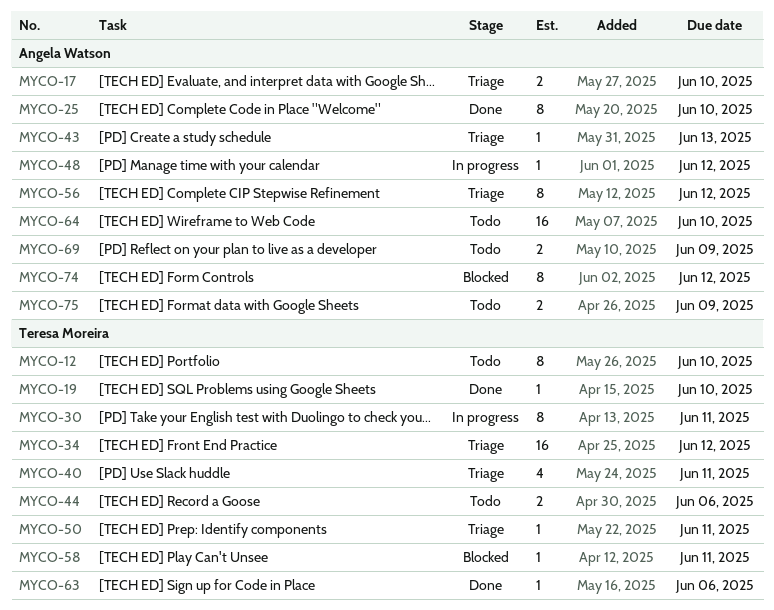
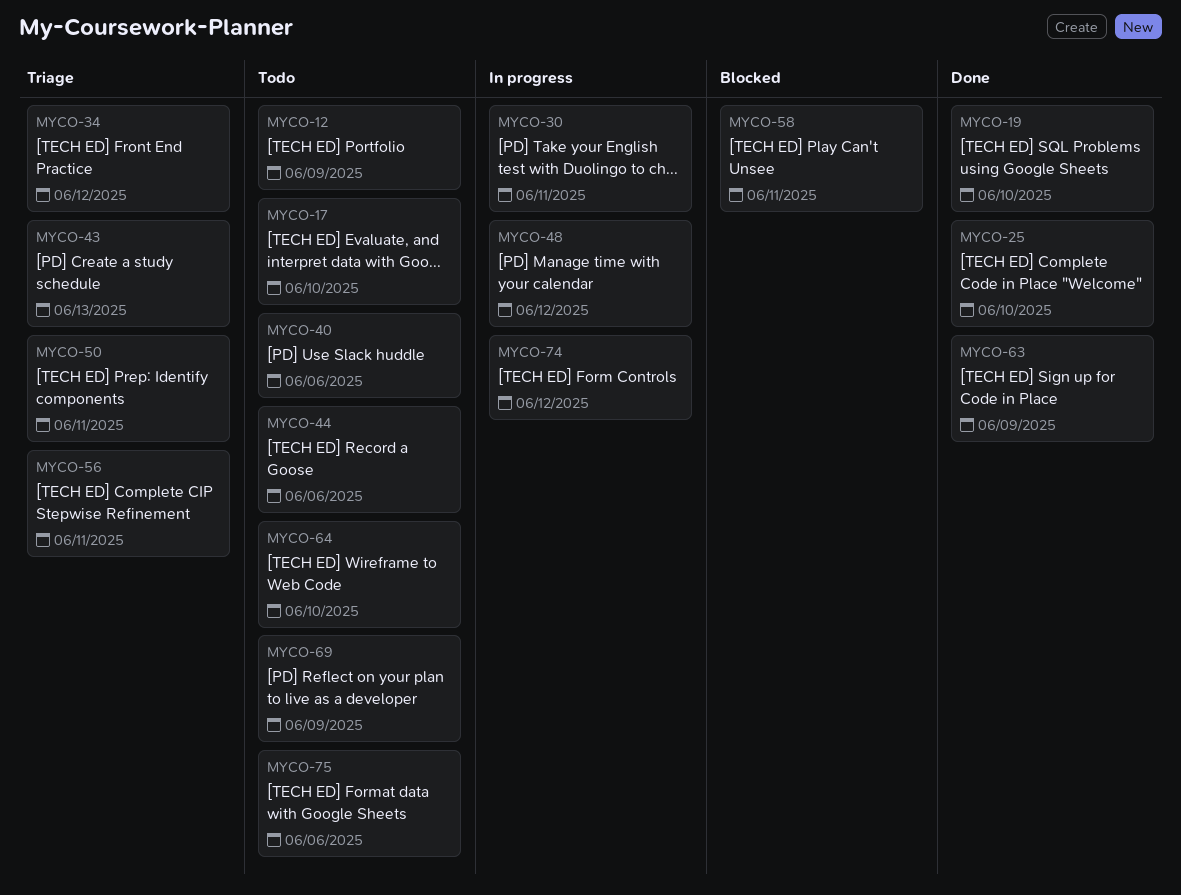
MYCO-12, due: Jun 10 -> Jun 9
MYCO-17, status: Triage -> Todo
MYCO-40, status: Triage -> Todo
MYCO-40, due: Jun 11 -> Jun 6
MYCO-56, due: Jun 12 -> Jun 11
MYCO-63, due: Jun 6 -> Jun 9
MYCO-74, status: Blocked -> In progress
MYCO-75, due: Jun 9 -> Jun 6

